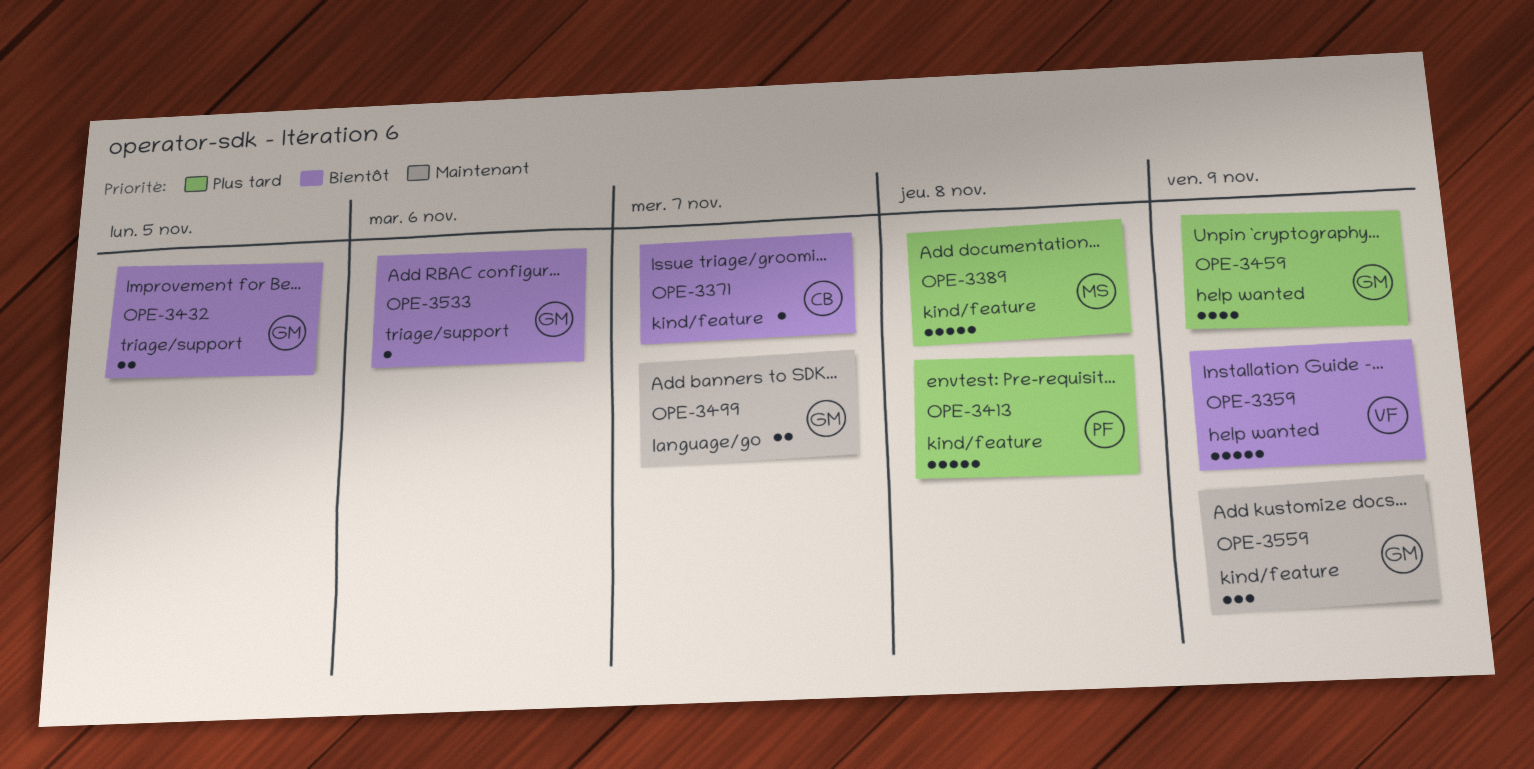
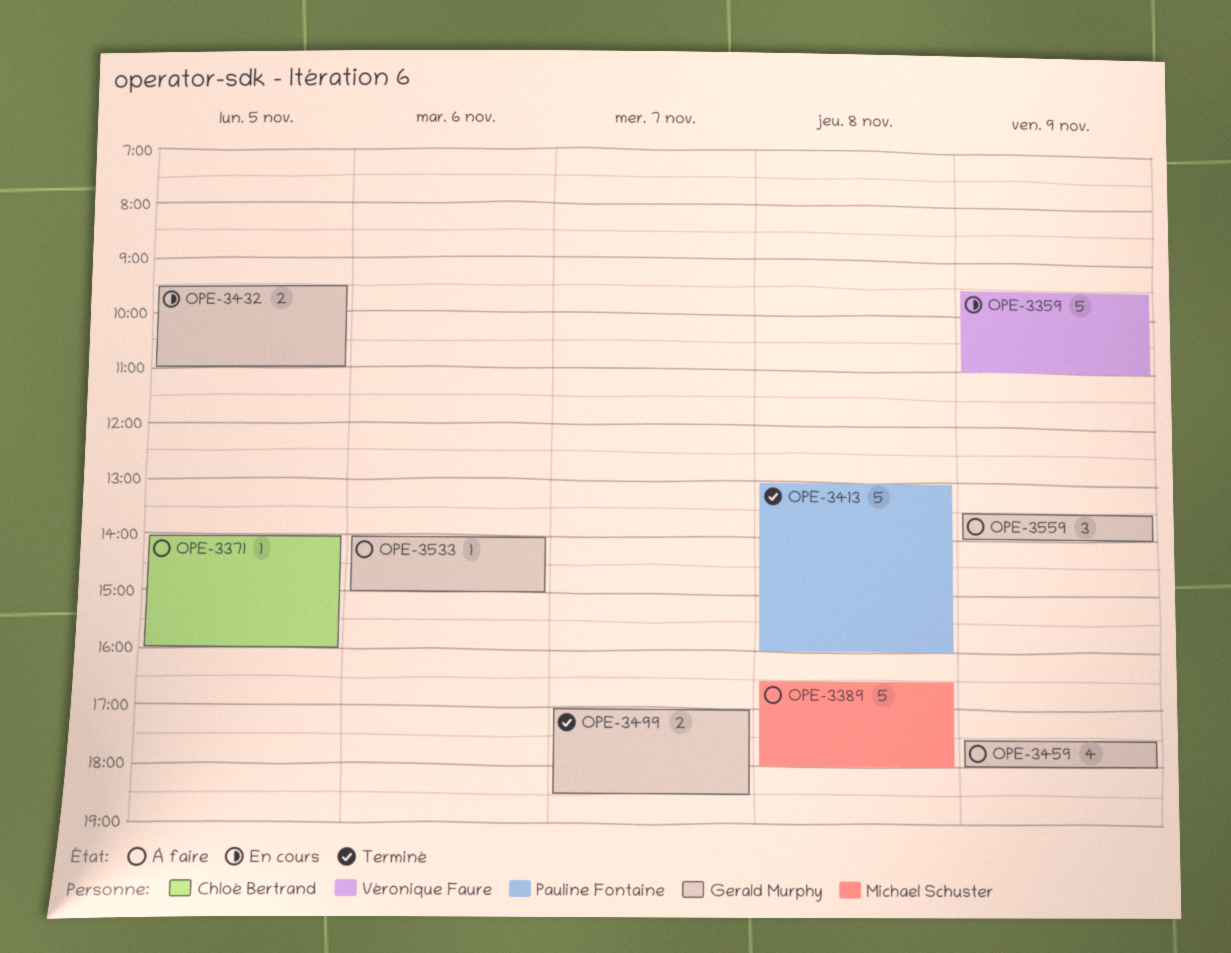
OPE-3371, day: Nov 7 -> Nov 5

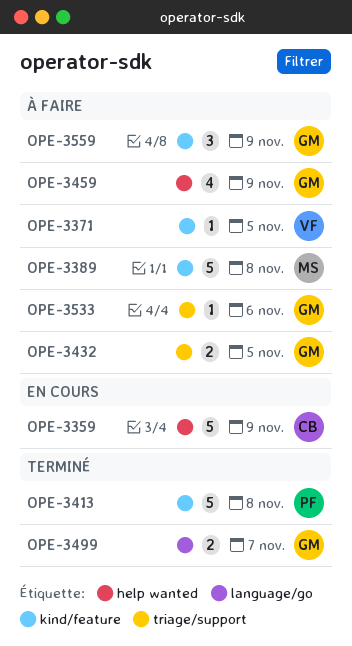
OPE-3359, owner: Véronique Faure -> Chloé Bertrand
OPE-3371, owner: Chloé Bertrand -> Véronique Faure
OPE-3432, status: En cours -> À faire

